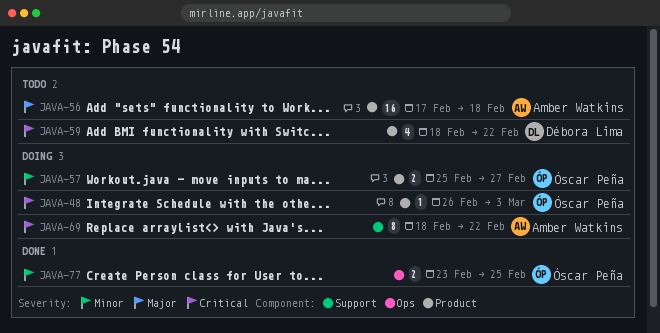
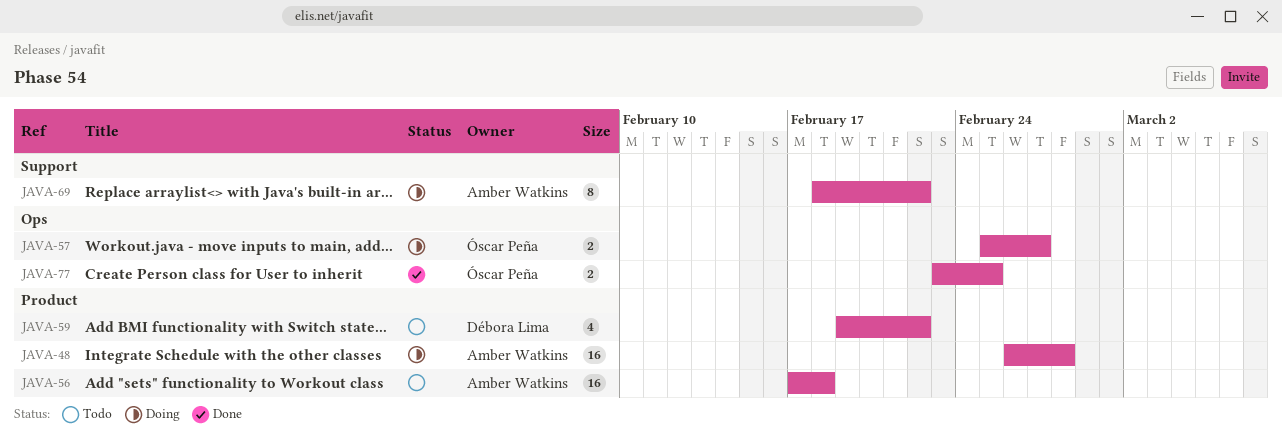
JAVA-48, owner: Óscar Peña -> Amber Watkins
JAVA-48, estimate: 1 -> 16
JAVA-48, due: Mar 3 -> Feb 28
JAVA-57, label: Product -> Ops
JAVA-59, start: Feb 18 -> Feb 19

